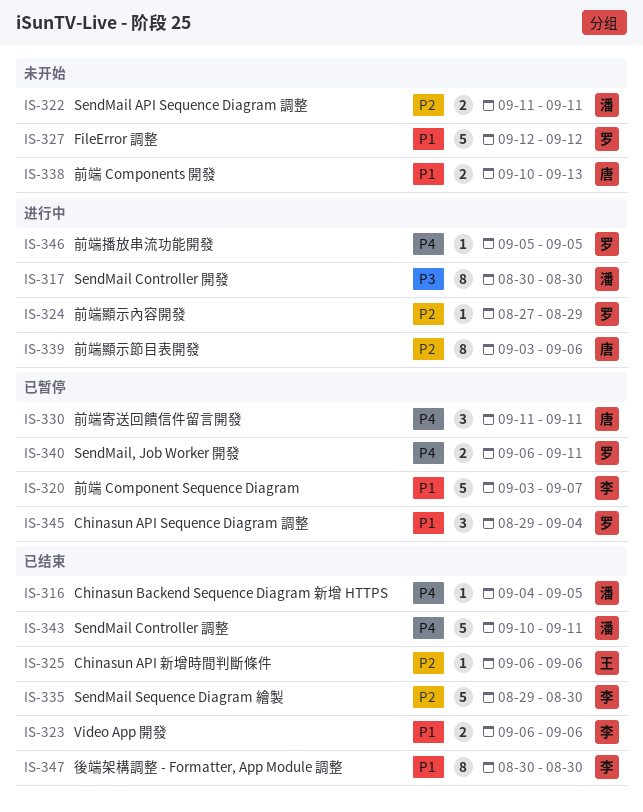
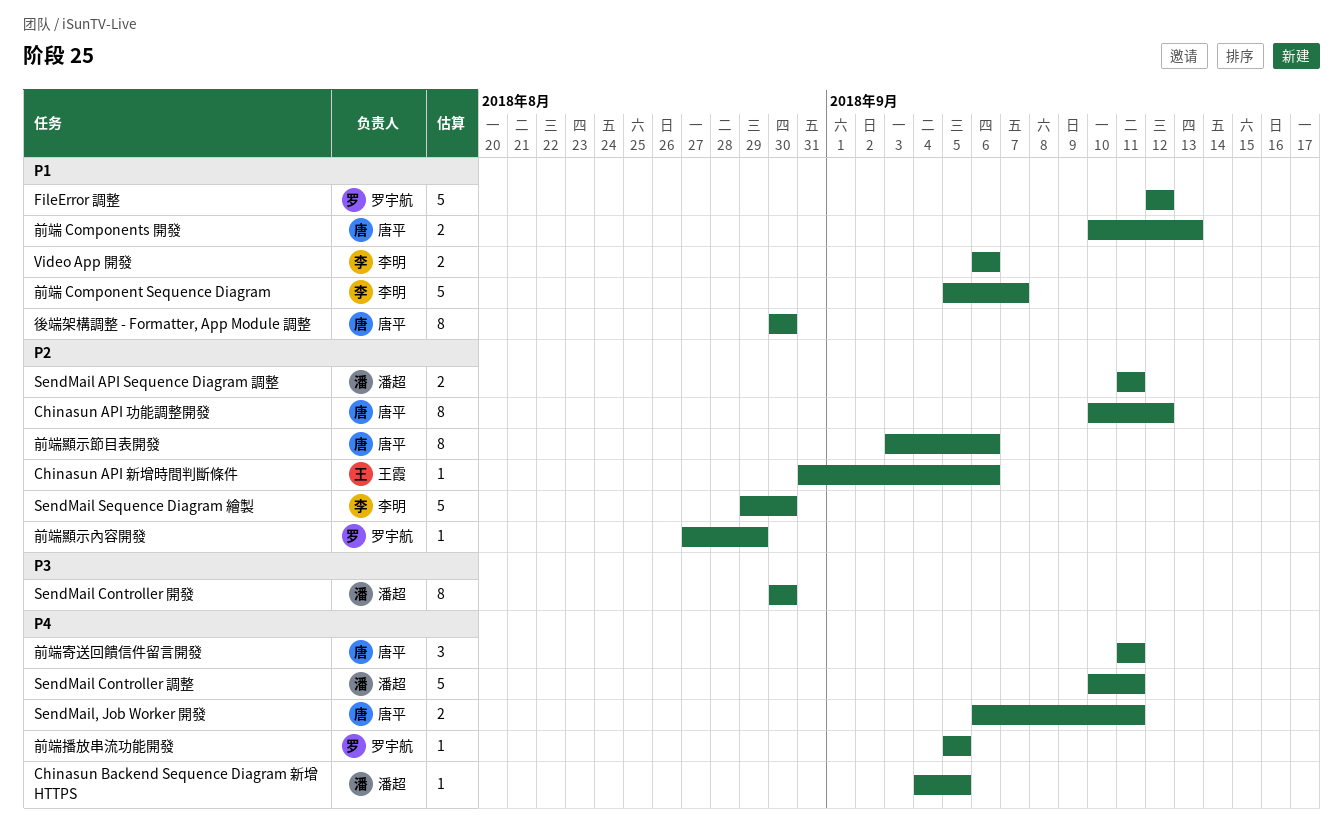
Chinasun API Sequence Diagram 調整: present -> none
Chinasun API 功能調整開發: none -> present
Chinasun API 新增時間判斷條件, start: Sep 6 -> Aug 31
SendMail, Job Worker 開發, owner: 罗宇航 -> 唐平
前端 Component Sequence Diagram, start: Sep 3 -> Sep 5
後端架構調整 - Formatter, App Module 調整, owner: 李明 -> 唐平

